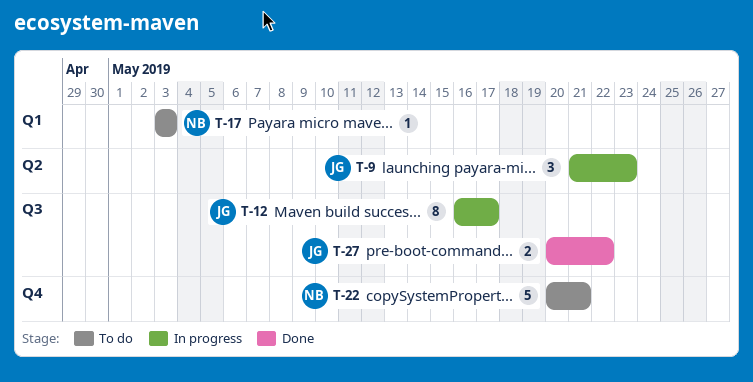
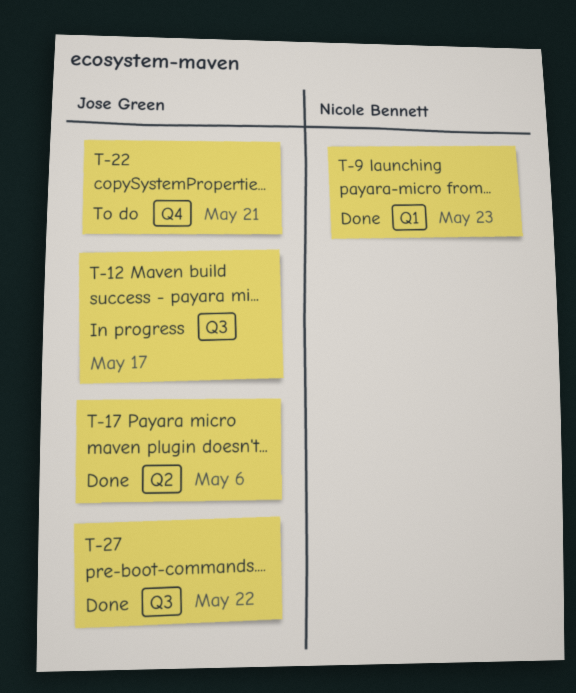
T-9, status: In progress -> Done
T-9, owner: Jose Green -> Nicole Bennett
T-9, label: Q2 -> Q1
T-17, status: To do -> Done
T-17, owner: Nicole Bennett -> Jose Green
T-17, label: Q1 -> Q2
T-17, due: May 3 -> May 6
T-22, owner: Nicole Bennett -> Jose Green

